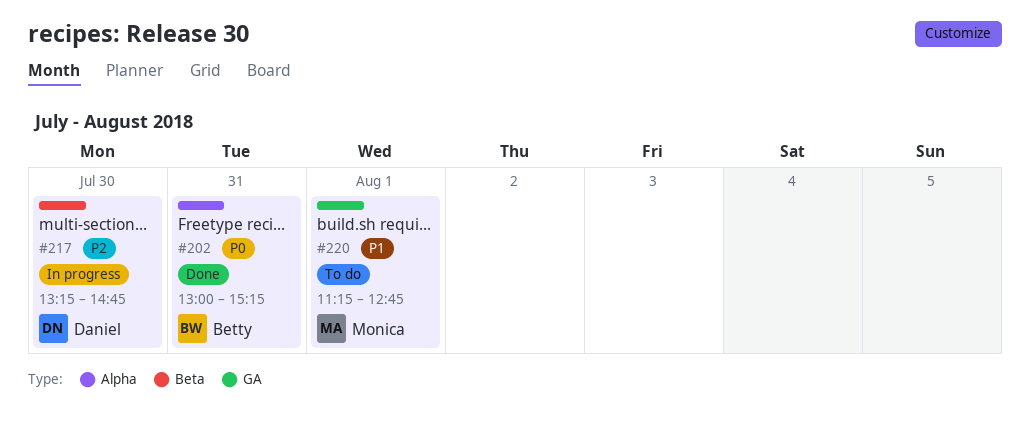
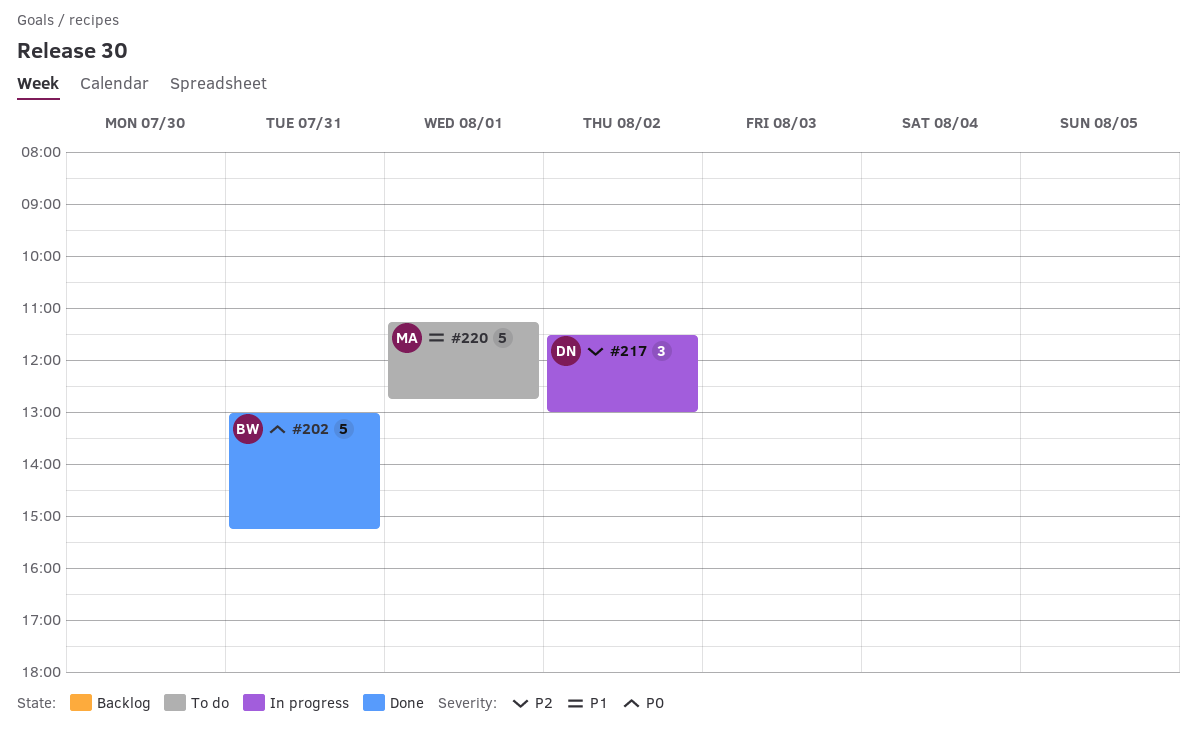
#217, day: Jul 30 -> Aug 2
#217, begins: 13:15 -> 11:30
#217, ends: 14:45 -> 13:00

